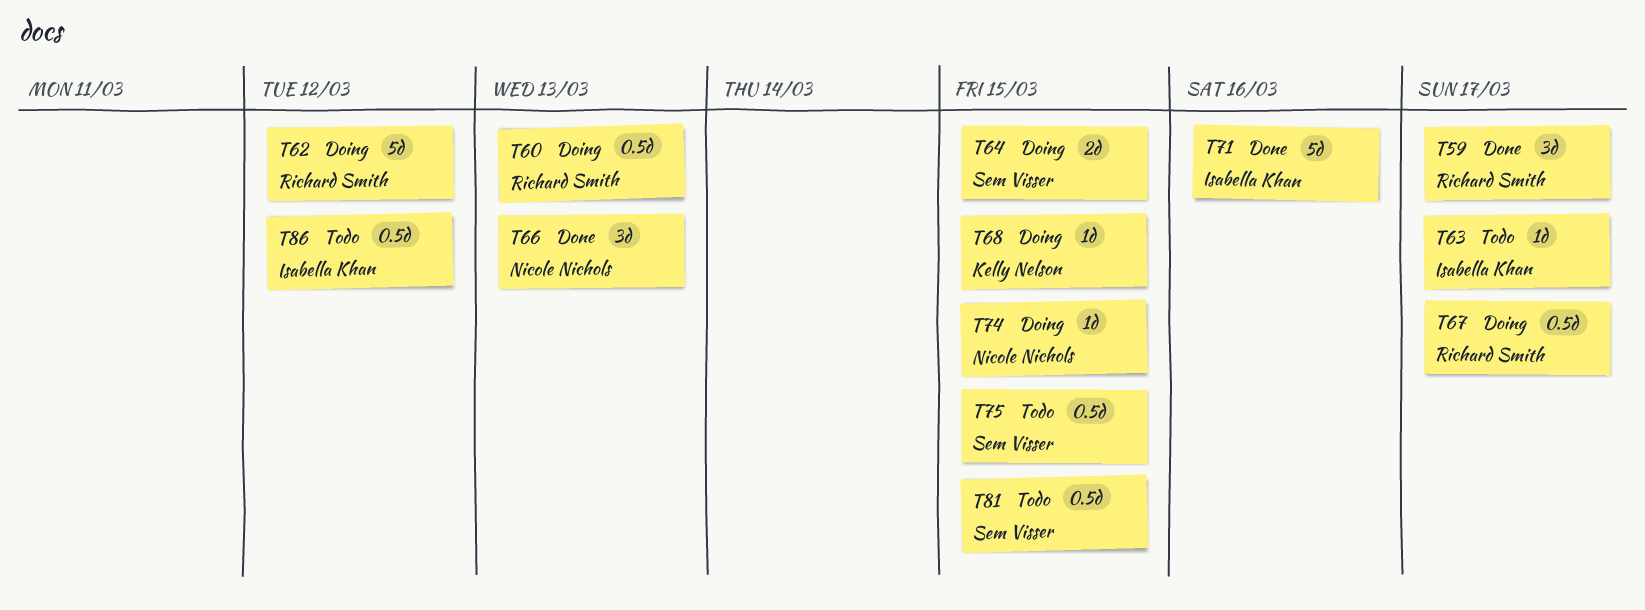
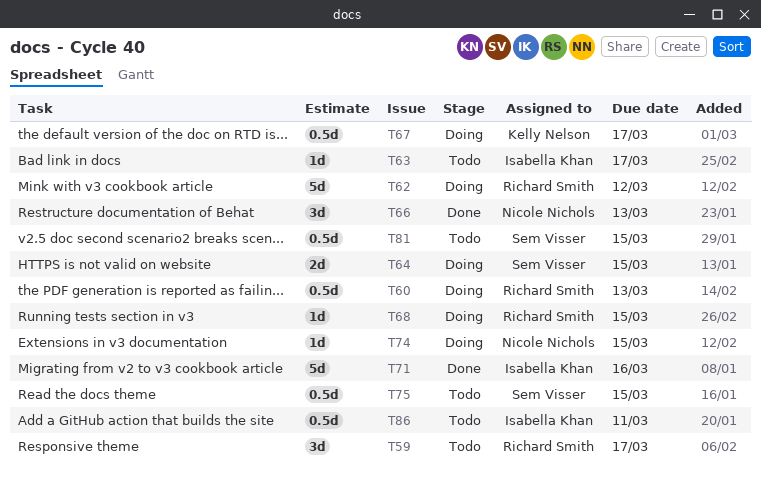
T59, status: Done -> Todo
T67, owner: Richard Smith -> Kelly Nelson
T68, owner: Kelly Nelson -> Richard Smith
T86, due: Mar 12 -> Mar 11

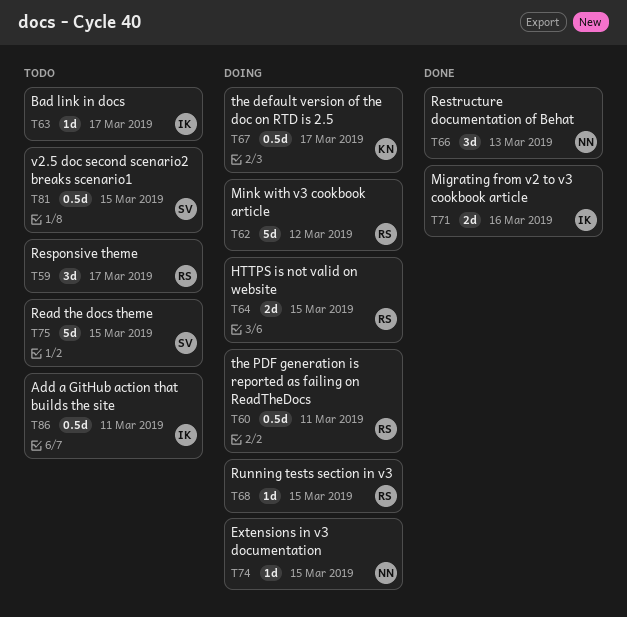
T60, due: Mar 13 -> Mar 11
T64, owner: Sem Visser -> Richard Smith
T71, estimate: 5d -> 2d
T75, estimate: 0.5d -> 5d

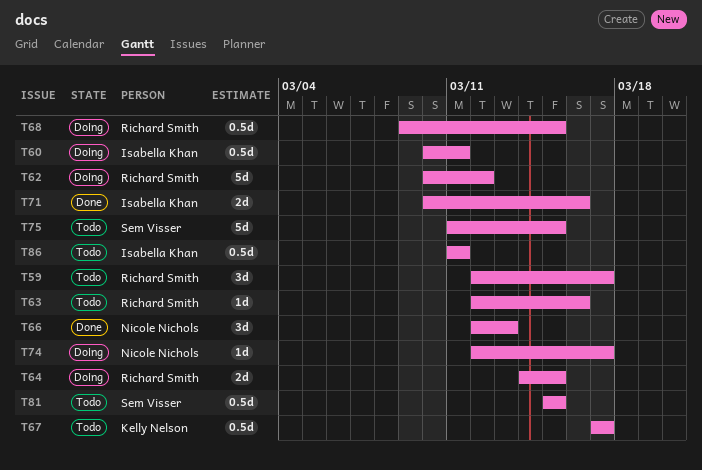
T60, owner: Richard Smith -> Isabella Khan
T63, owner: Isabella Khan -> Richard Smith
T63, due: Mar 17 -> Mar 16
T67, status: Doing -> Todo
T68, estimate: 1d -> 0.5d
T74, due: Mar 15 -> Mar 17

